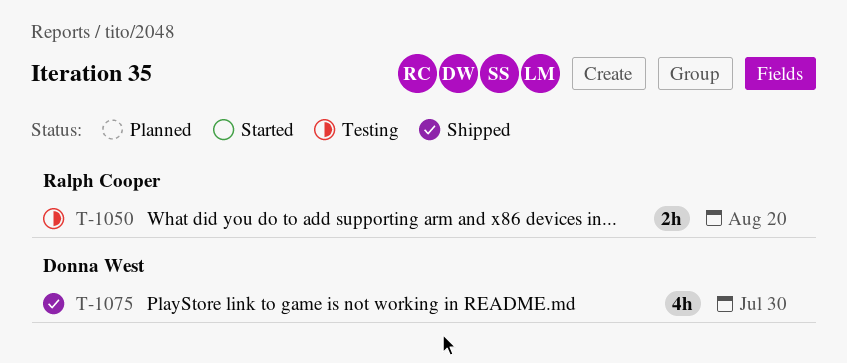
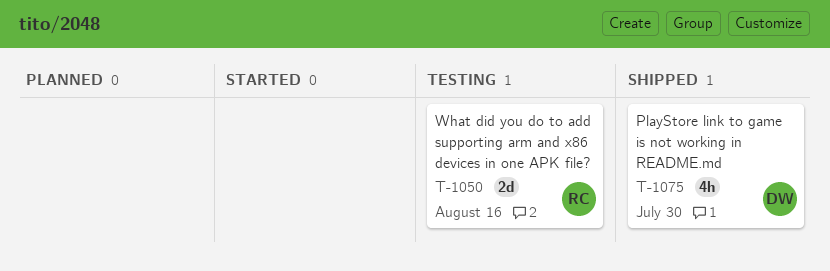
T-1050, estimate: 2h -> 2d
T-1050, due: Aug 20 -> Aug 16

